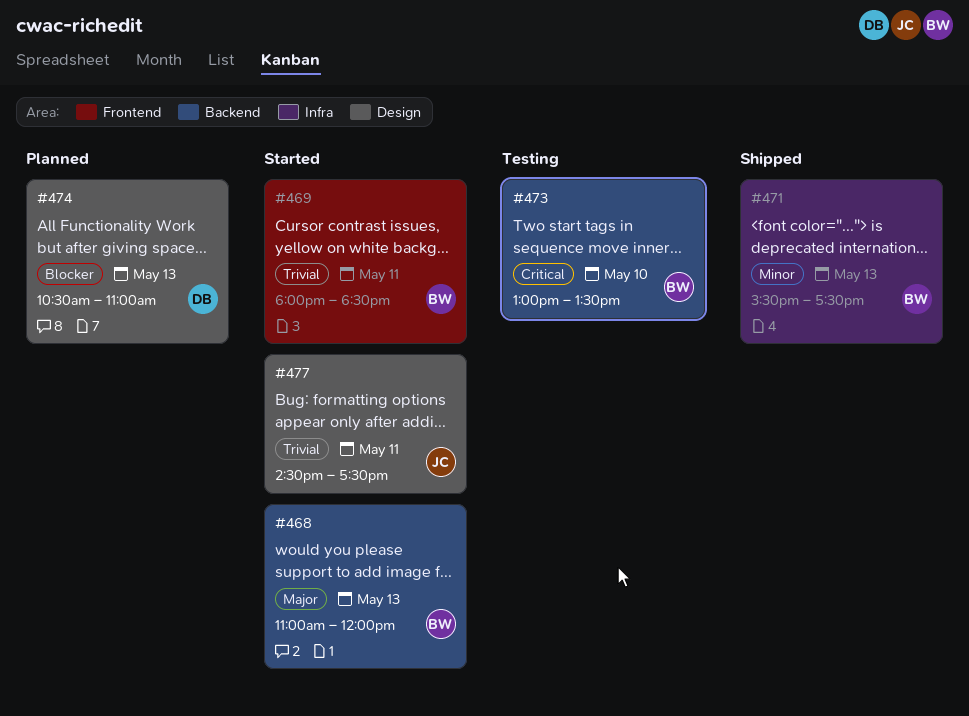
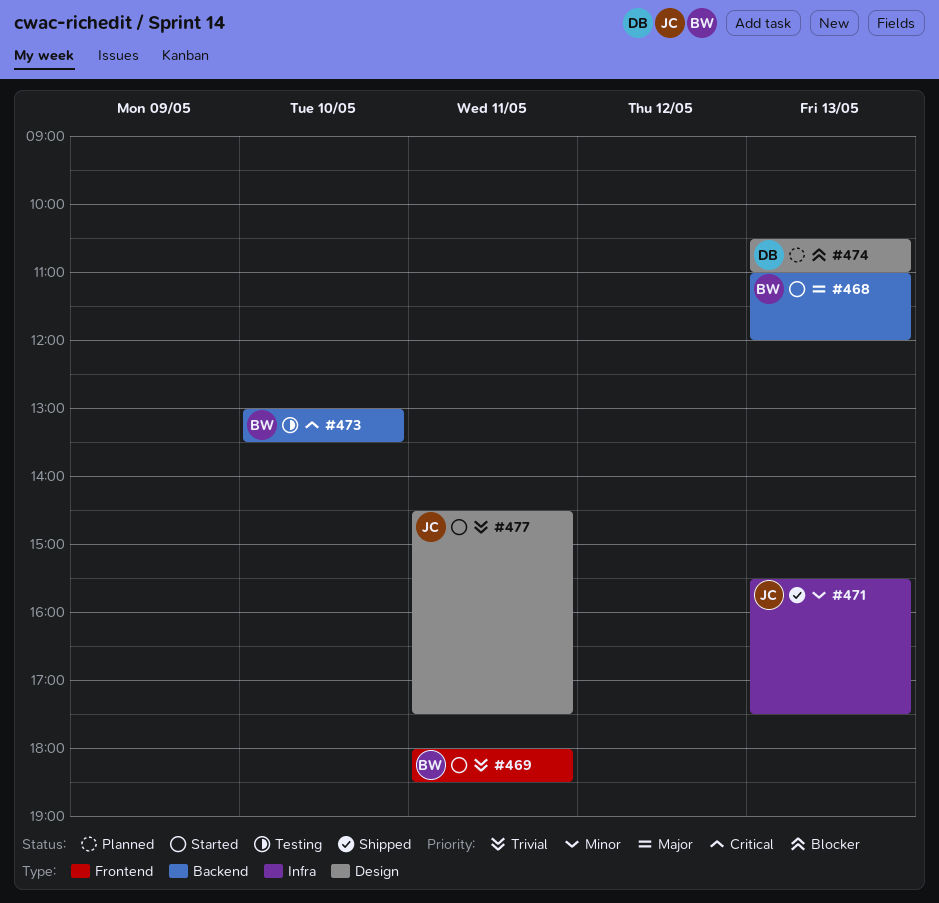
#471, owner: BW -> JC

